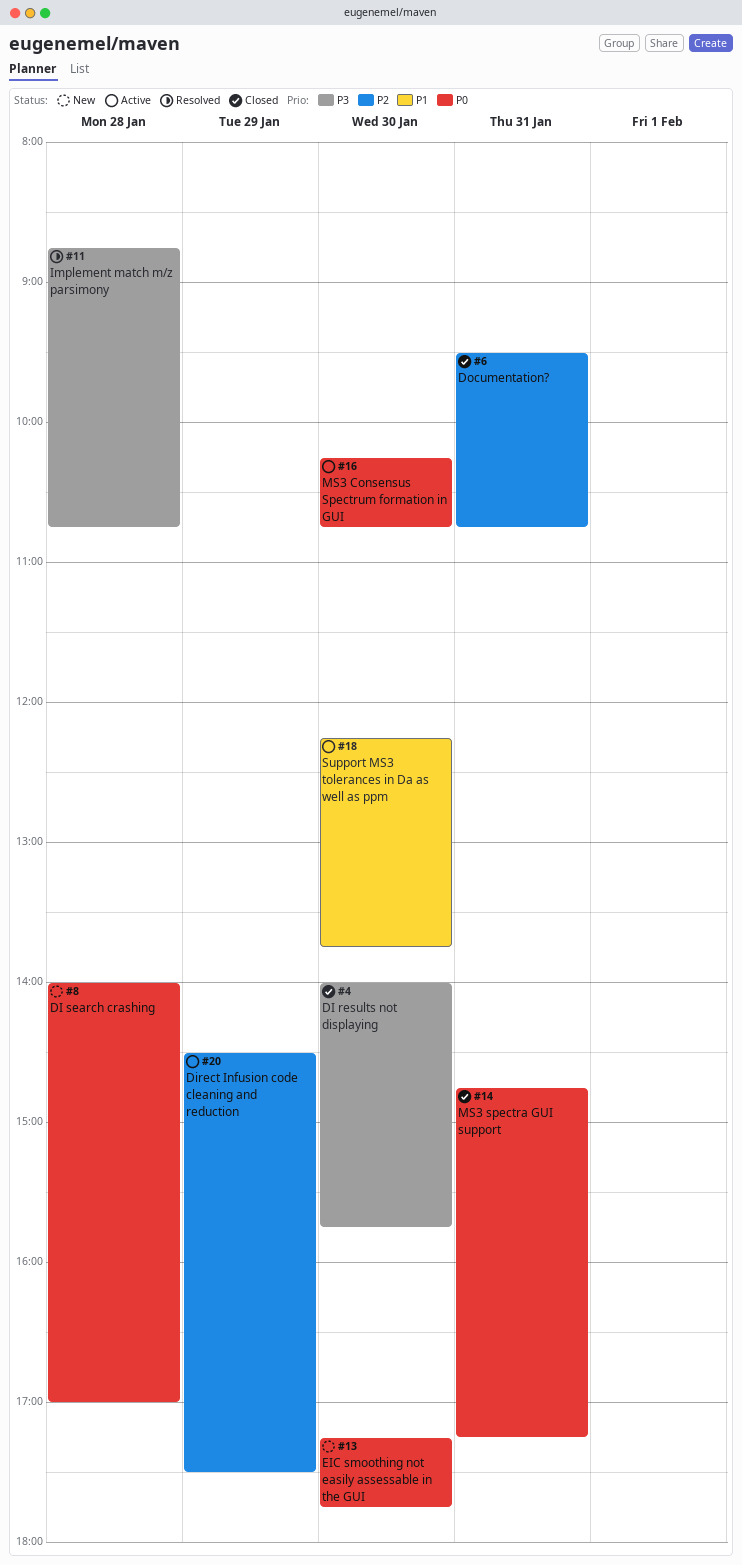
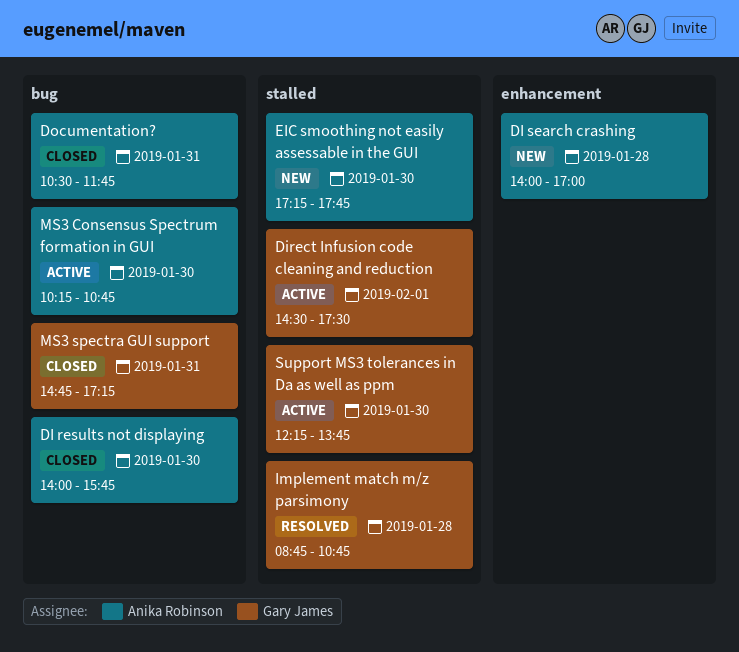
Direct Infusion code cleaning and reduction, day: Jan 29 -> Feb 1
Documentation?, begins: 09:30 -> 10:30
Documentation?, ends: 10:45 -> 11:45

